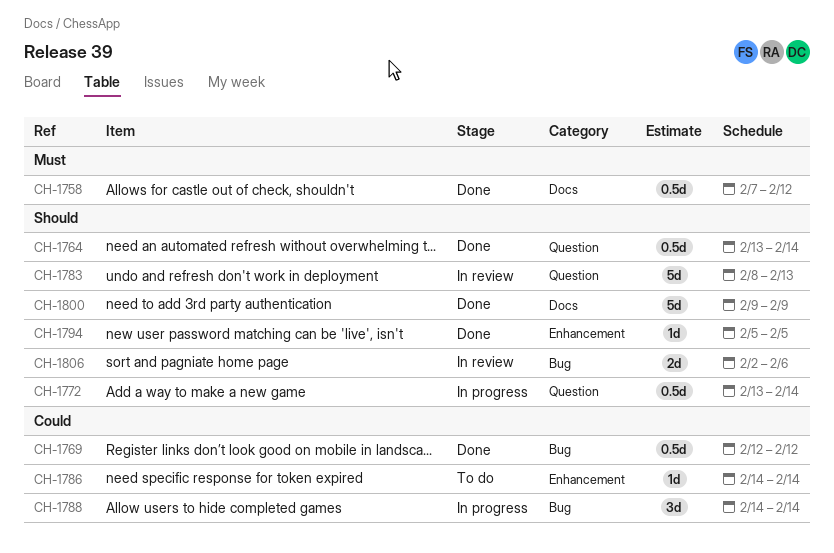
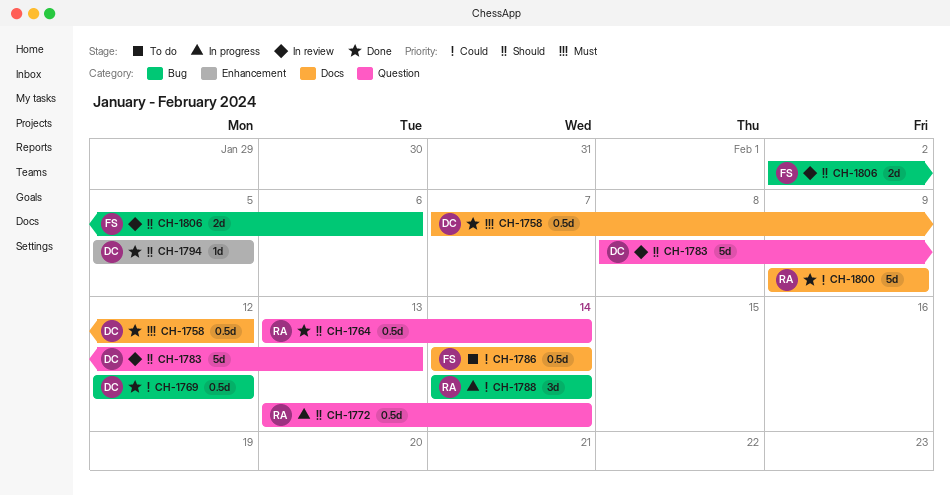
CH-1786, label: Enhancement -> Docs
CH-1786, estimate: 1d -> 0.5d
CH-1800, priority: Should -> Could

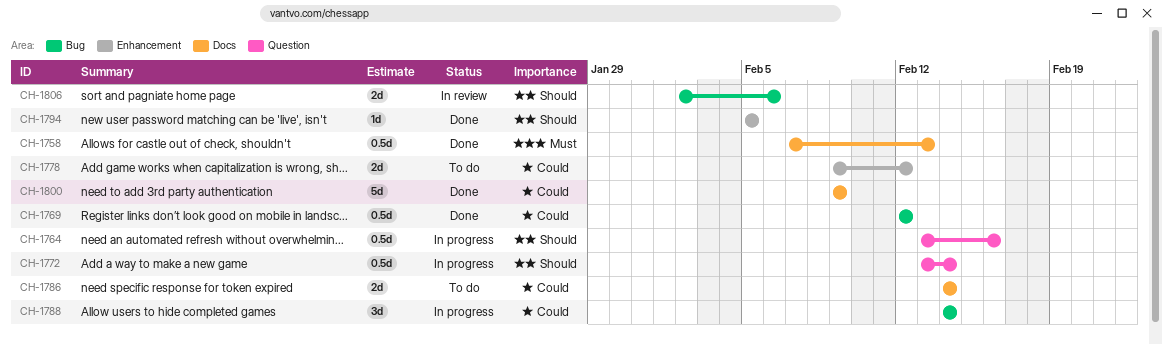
CH-1758, due: Feb 12 -> Feb 13
CH-1764, status: Done -> In progress
CH-1764, due: Feb 14 -> Feb 16
CH-1778: none -> present
CH-1783: present -> none
CH-1786, estimate: 0.5d -> 2d

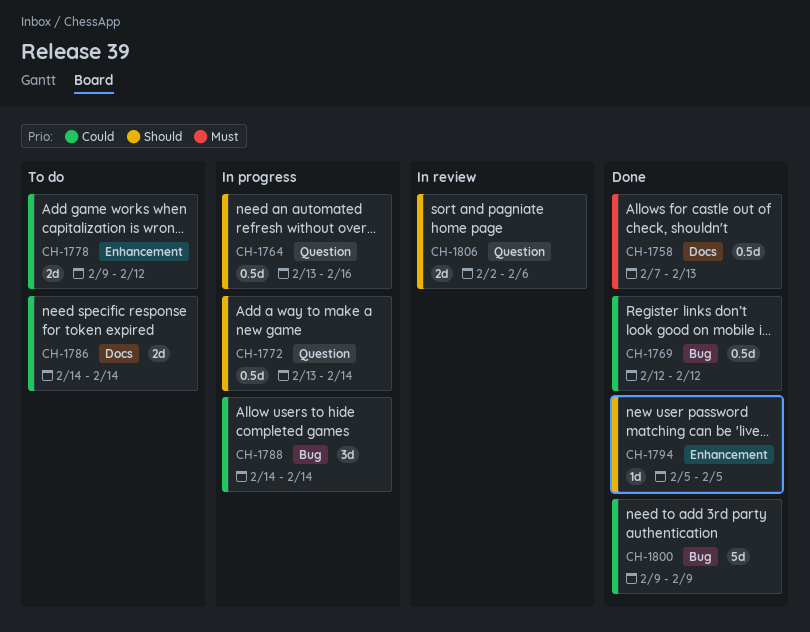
CH-1800, label: Docs -> Bug
CH-1806, label: Bug -> Question

